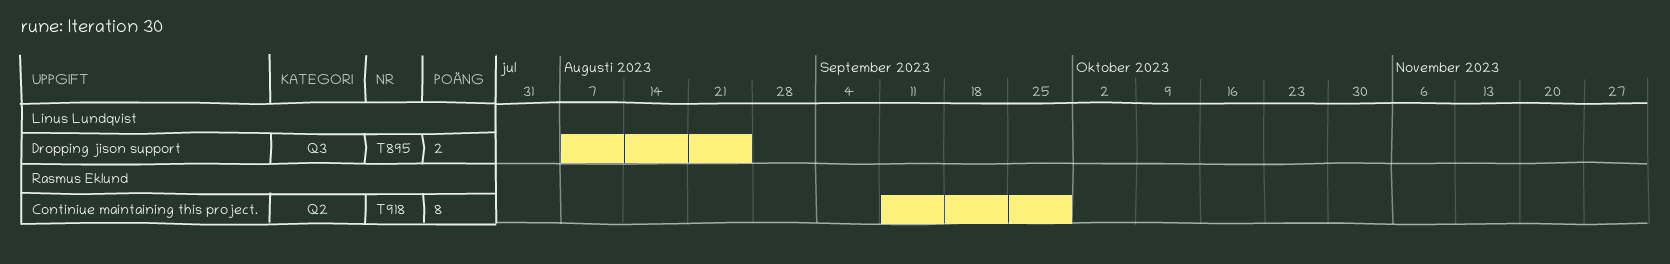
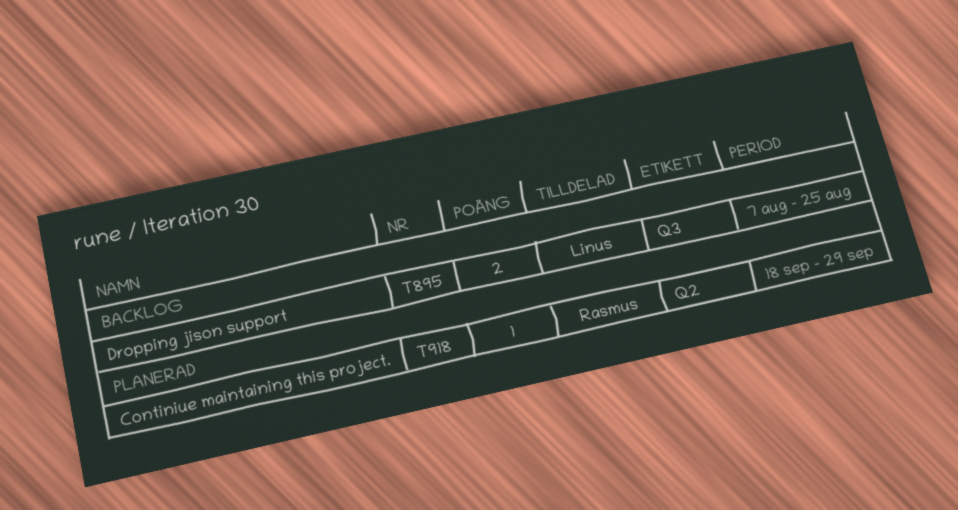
T918, estimate: 8 -> 1
T918, start: Sep 11 -> Sep 18

